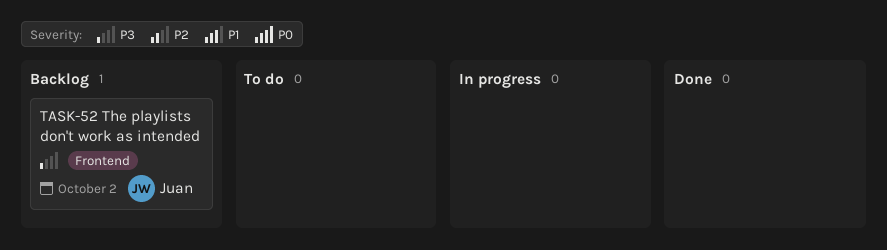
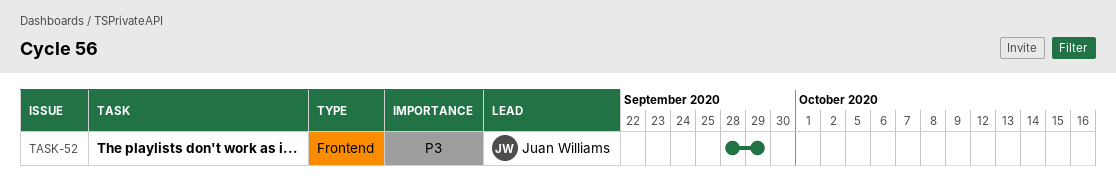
TASK-52, due: Oct 2 -> Sep 29

